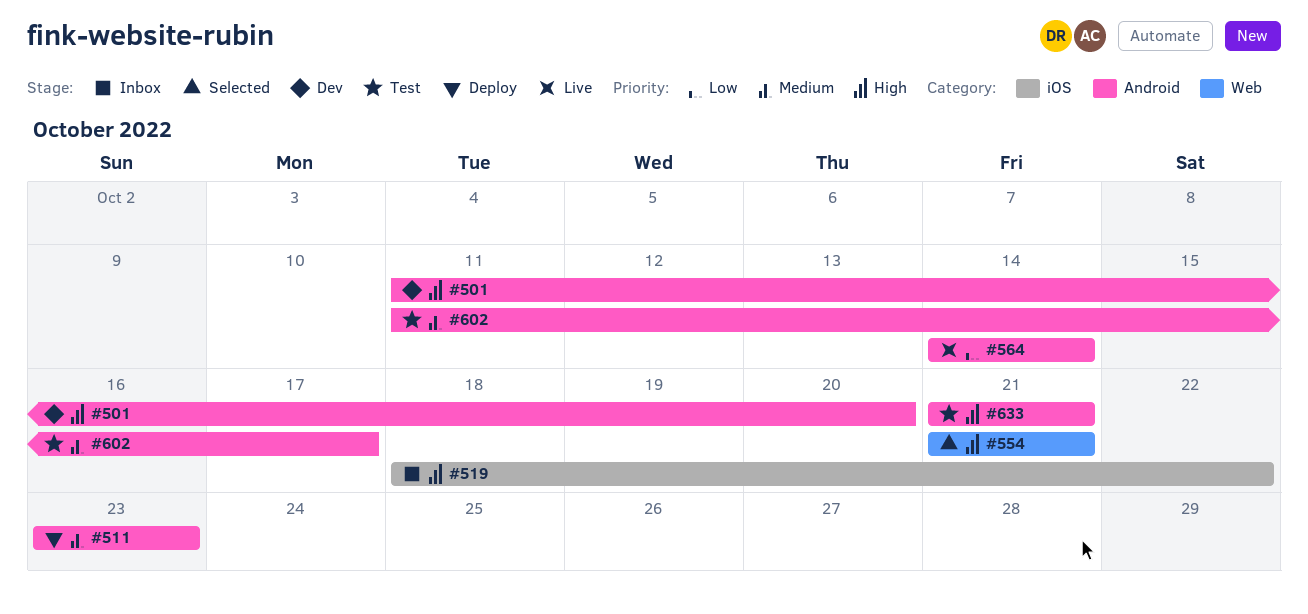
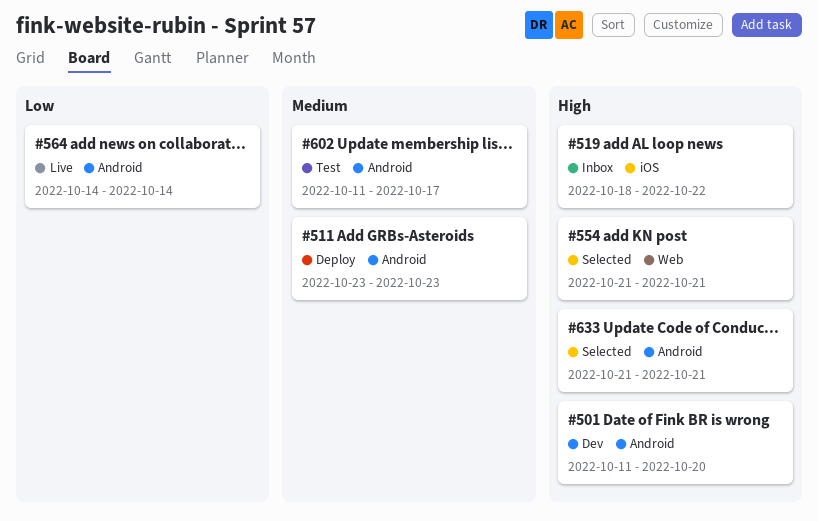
#633, status: Test -> Selected

